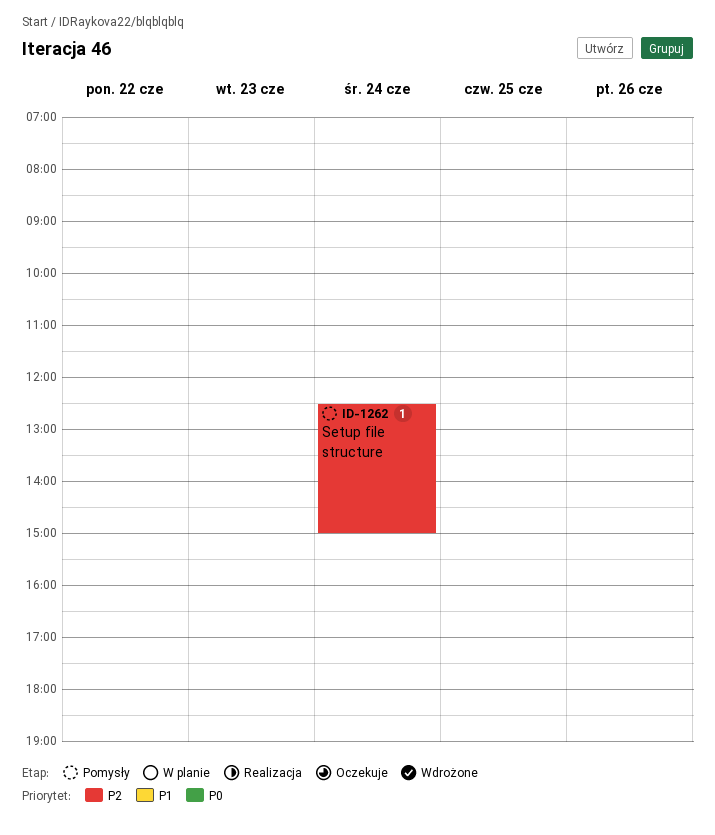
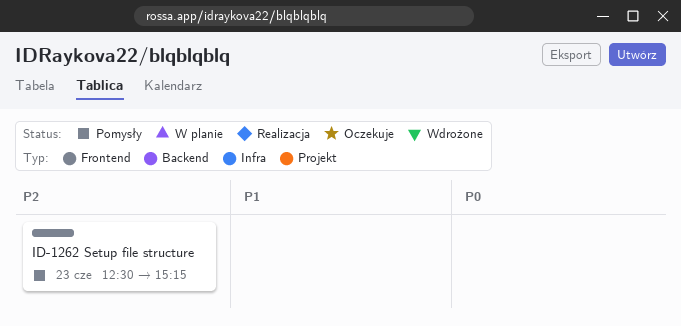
ID-1262, day: Jun 24 -> Jun 23
ID-1262, ends: 15:00 -> 15:15

